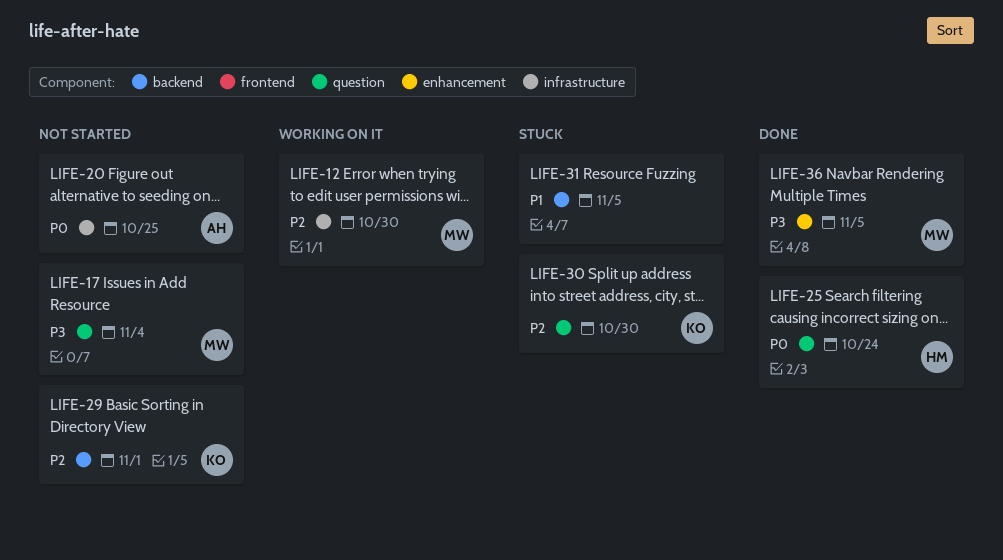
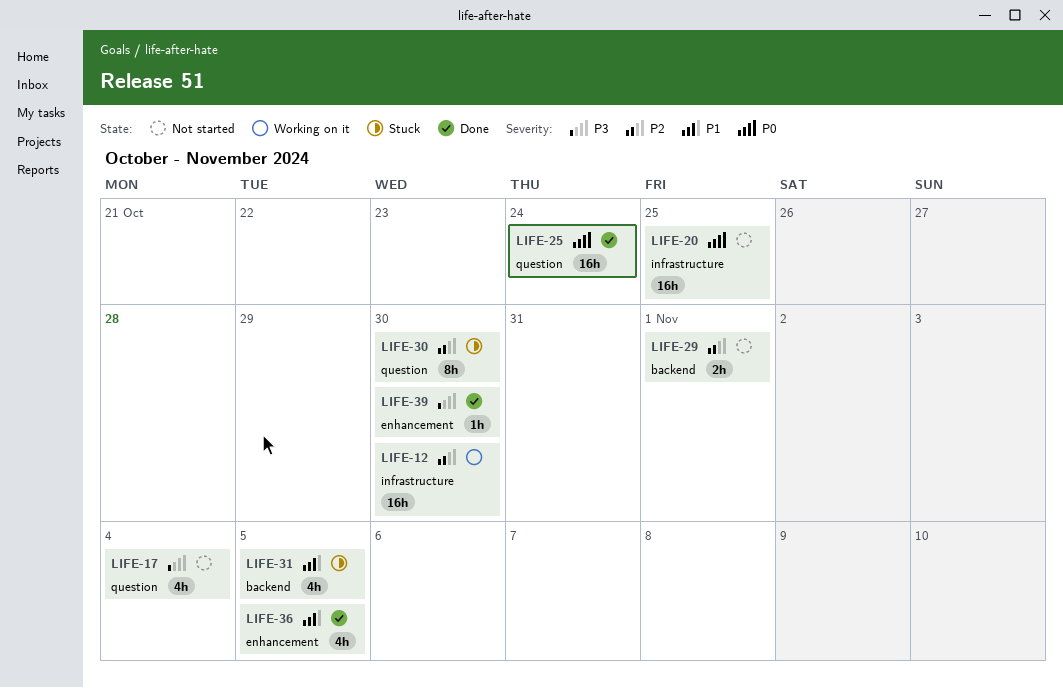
LIFE-36, priority: P3 -> P1
LIFE-39: none -> present

